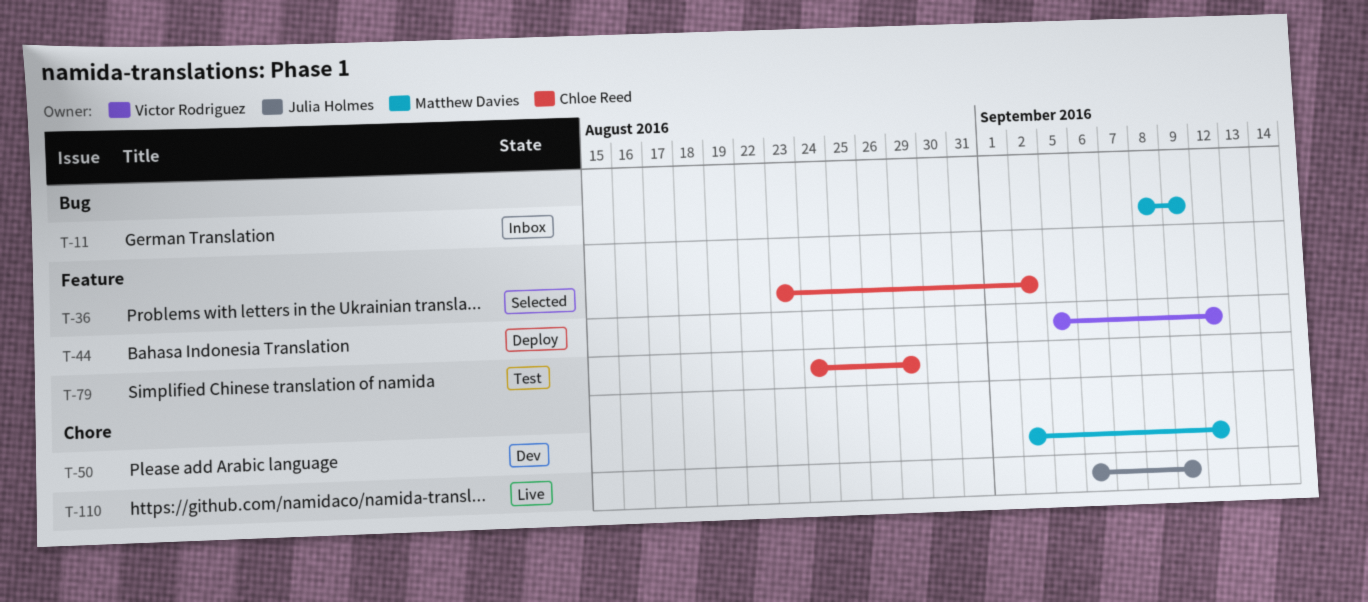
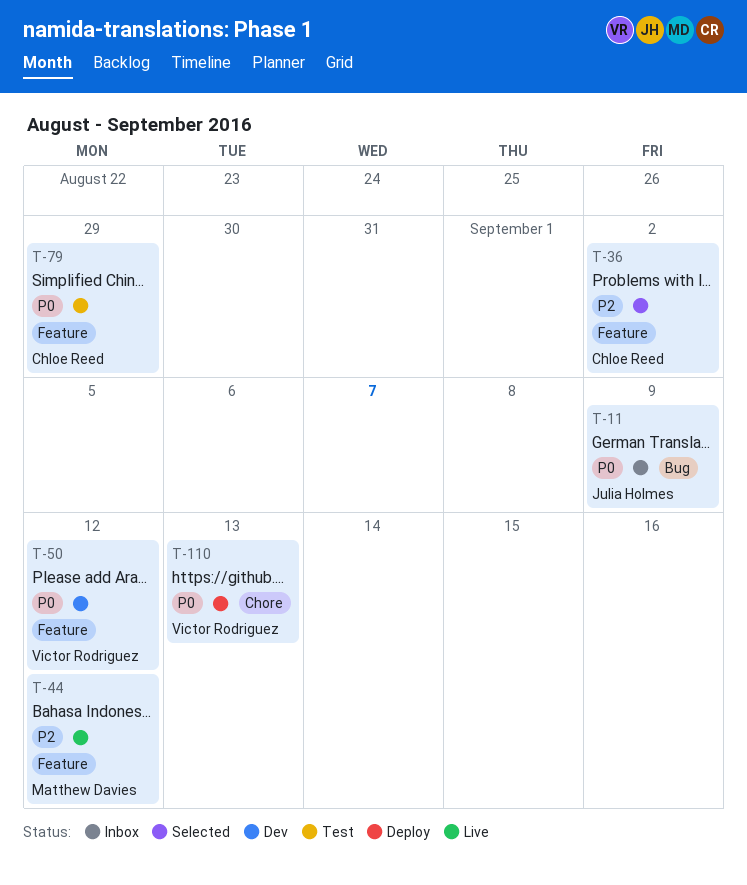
T-11, owner: Matthew Davies -> Julia Holmes
T-44, status: Deploy -> Live
T-44, owner: Victor Rodriguez -> Matthew Davies
T-50, owner: Matthew Davies -> Victor Rodriguez
T-50, label: Chore -> Feature
T-110, status: Live -> Deploy
T-110, owner: Julia Holmes -> Victor Rodriguez
T-110, due: Sep 9 -> Sep 13

